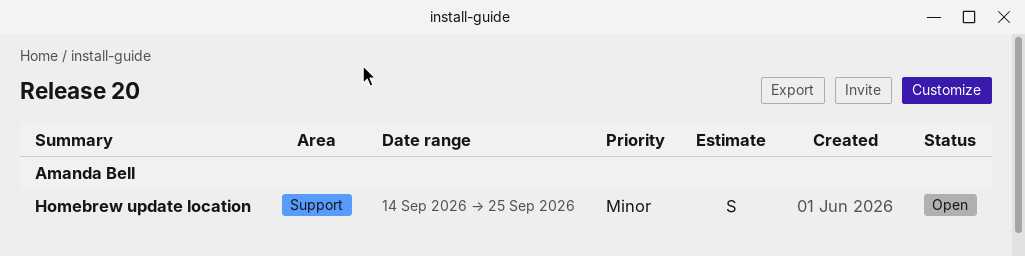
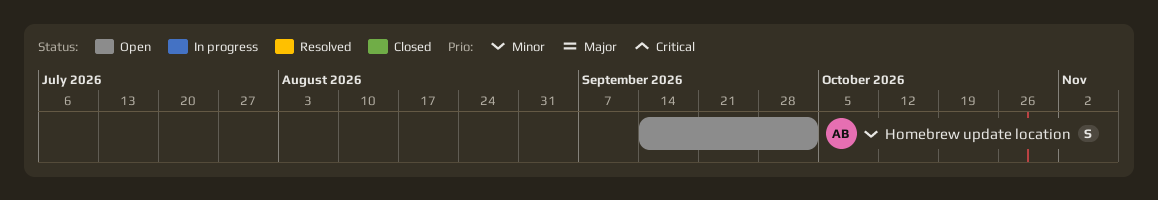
Homebrew update location, due: Sep 25 -> Oct 2

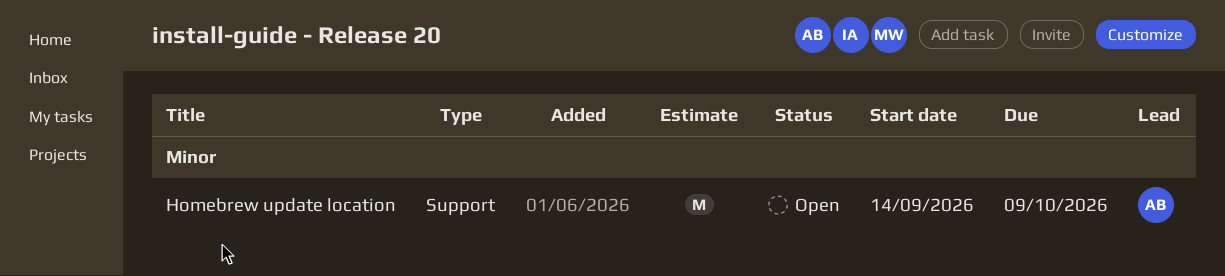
Homebrew update location, estimate: S -> M
Homebrew update location, due: Oct 2 -> Oct 9

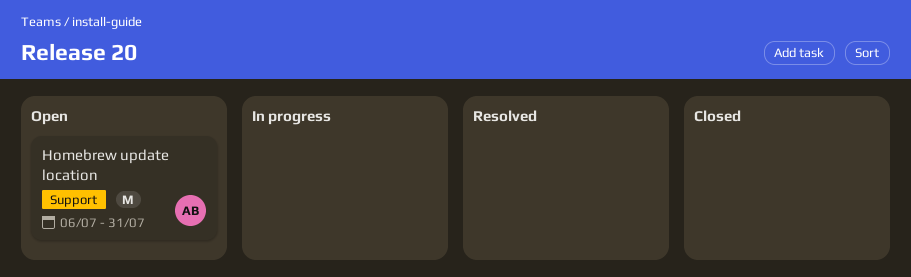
Homebrew update location, start: Sep 14 -> Jul 6
Homebrew update location, due: Oct 9 -> Jul 31

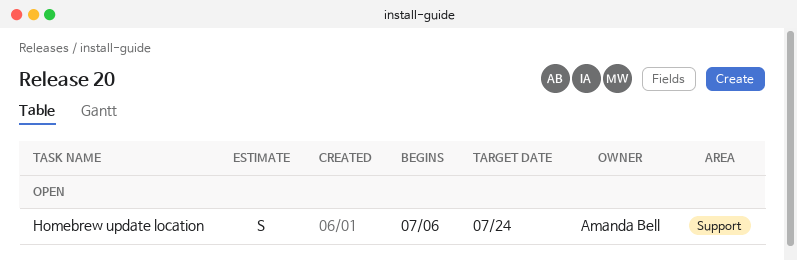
Homebrew update location, estimate: M -> S
Homebrew update location, due: Jul 31 -> Jul 24

